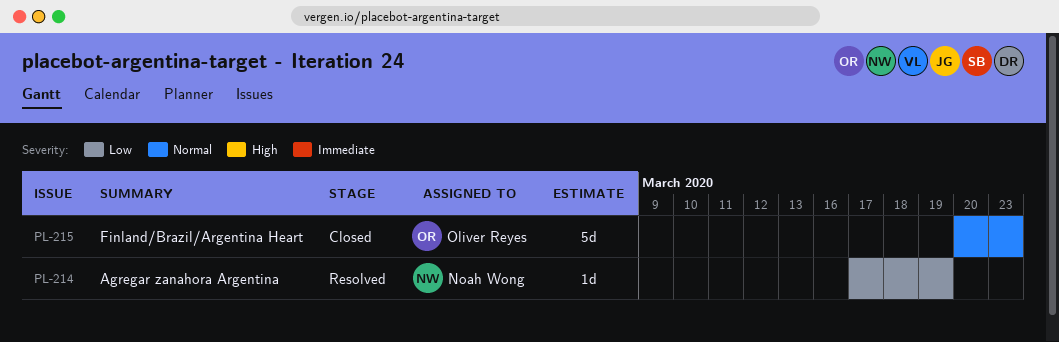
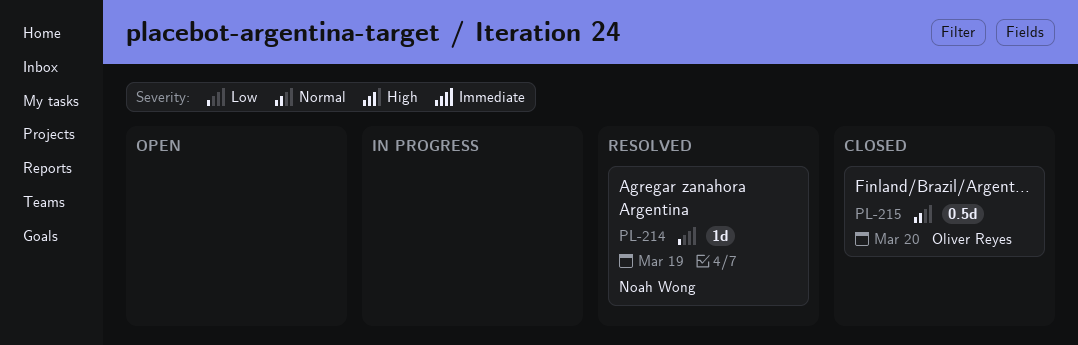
PL-215, estimate: 5d -> 0.5d
PL-215, due: Mar 23 -> Mar 20

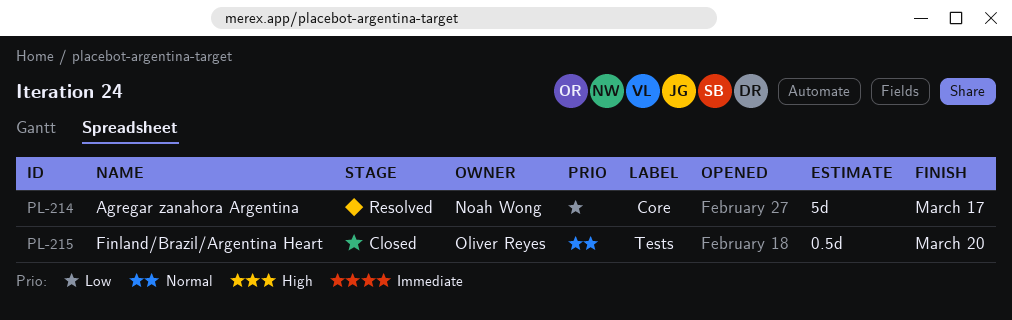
PL-214, estimate: 1d -> 5d
PL-214, due: Mar 19 -> Mar 17

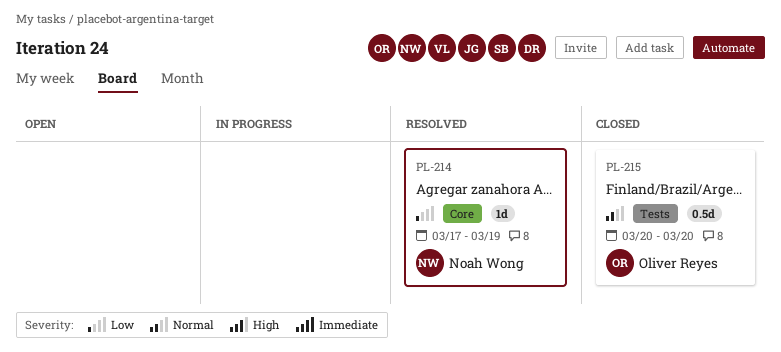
PL-214, estimate: 5d -> 1d
PL-214, due: Mar 17 -> Mar 19

